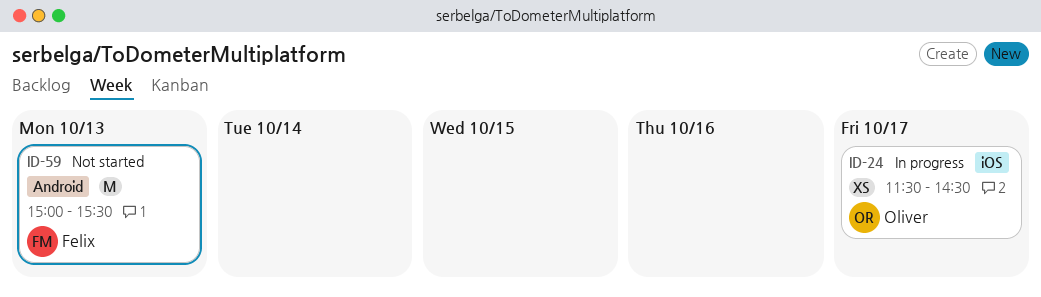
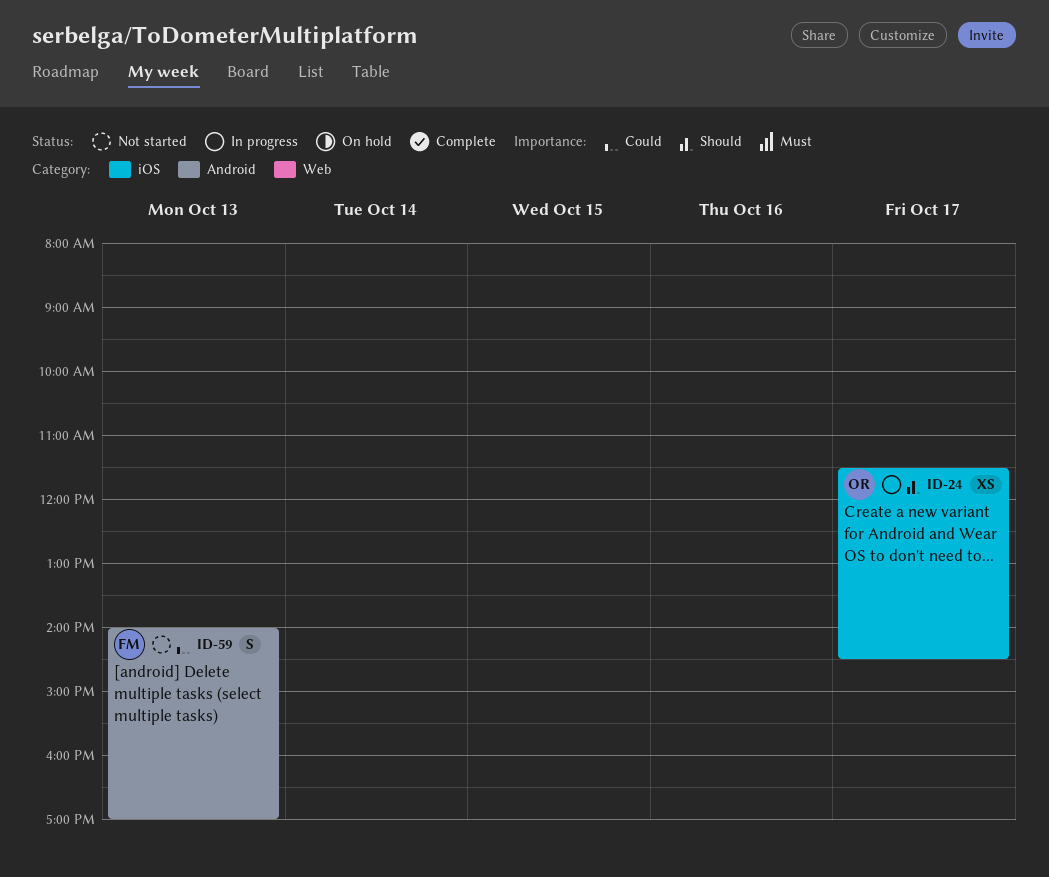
ID-59, estimate: M -> S
ID-59, begins: 15:00 -> 14:00
ID-59, ends: 15:30 -> 17:00

